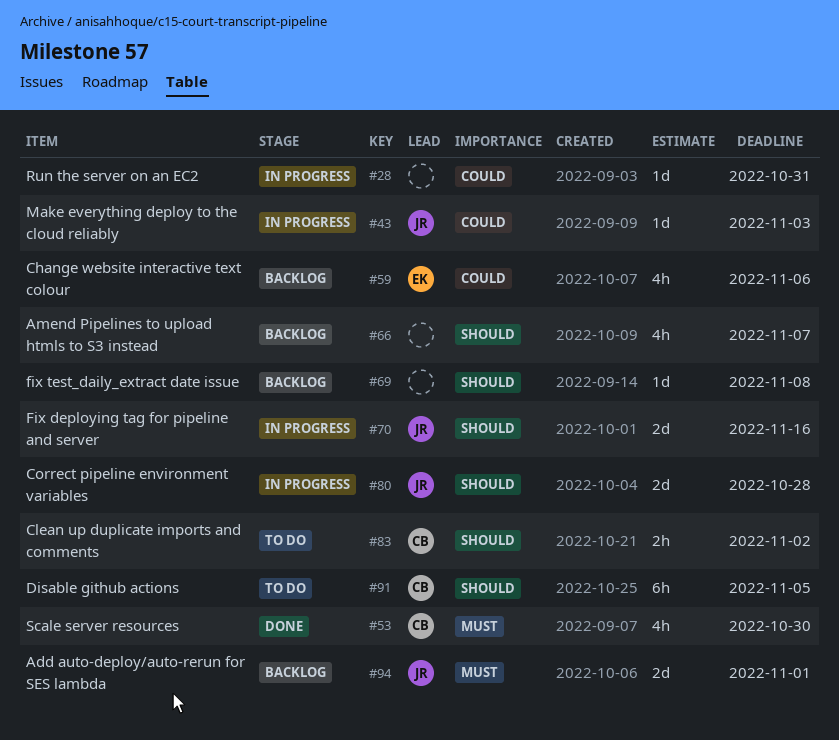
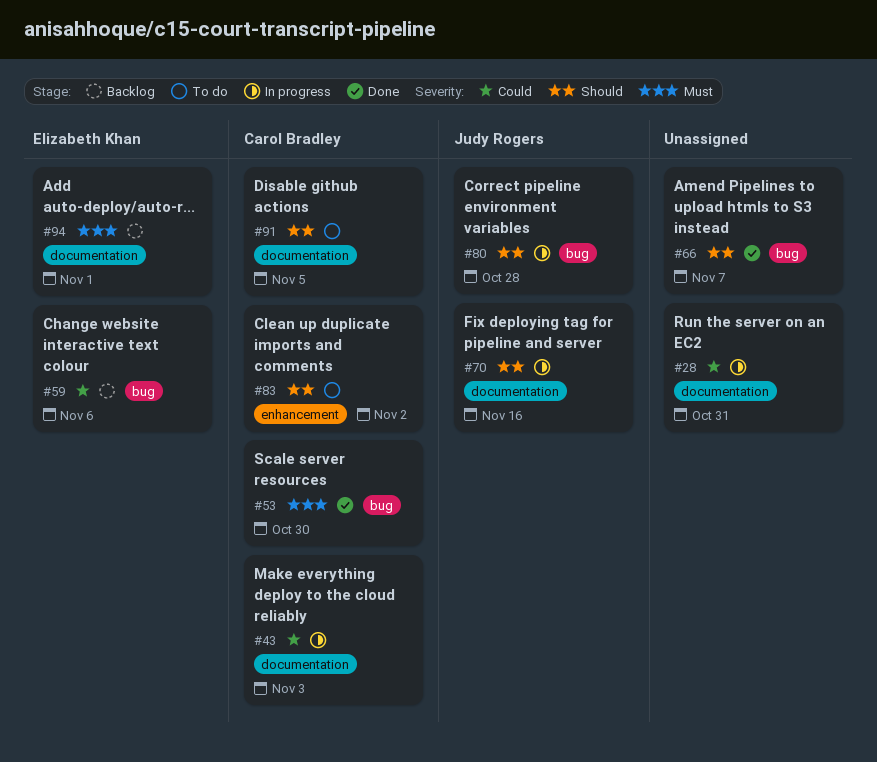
#43, owner: Judy Rogers -> Carol Bradley
#66, status: Backlog -> Done
#69: present -> none
#94, owner: Judy Rogers -> Elizabeth Khan

